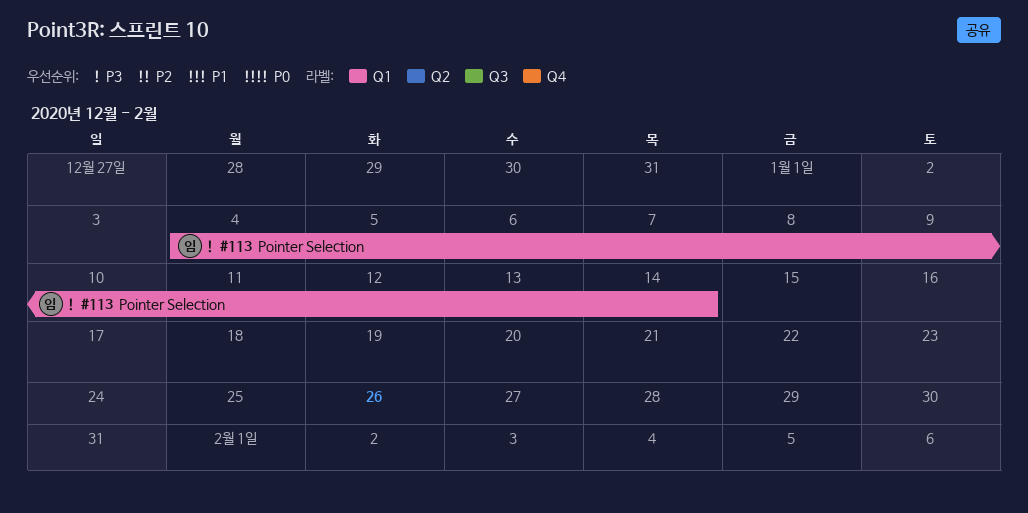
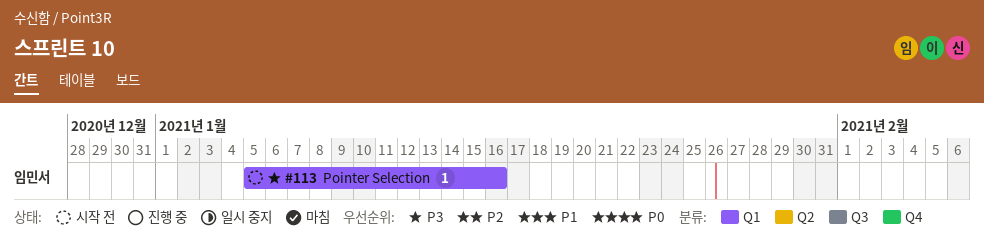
#113, start: Jan 4 -> Jan 5
#113, due: Jan 14 -> Jan 16

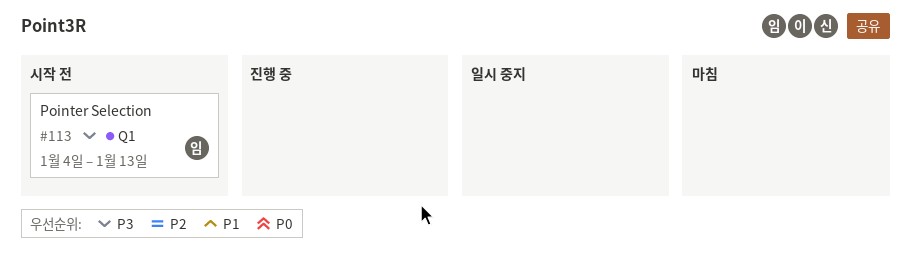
#113, start: Jan 5 -> Jan 4
#113, due: Jan 16 -> Jan 13

